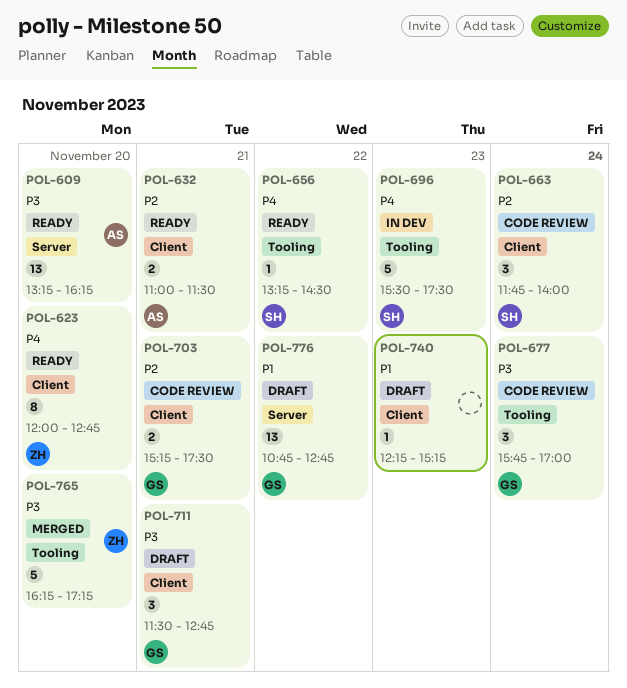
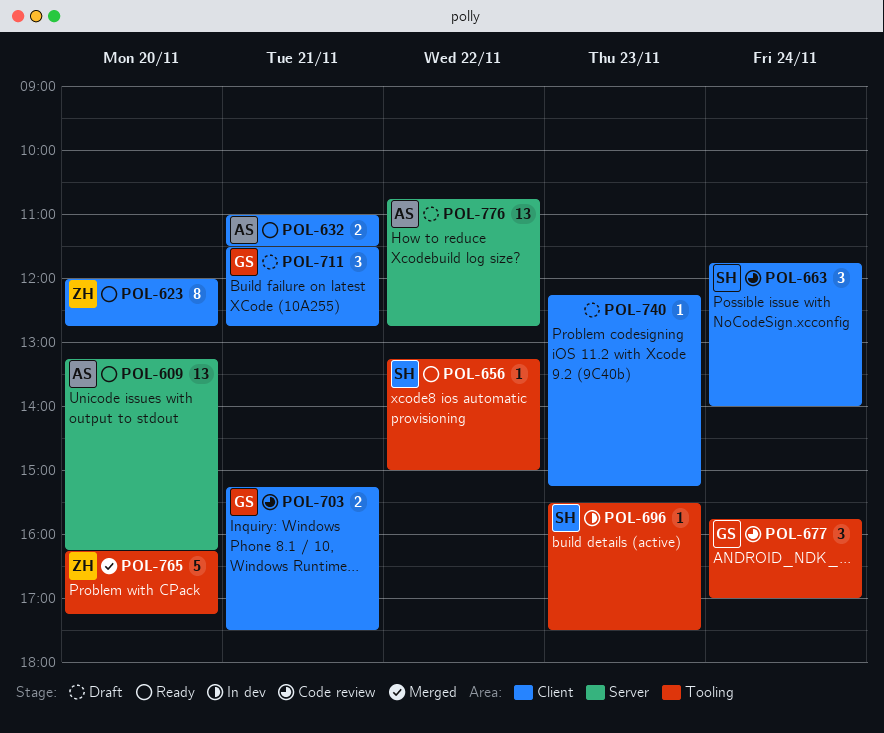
POL-656, ends: 14:30 -> 15:00
POL-696, estimate: 5 -> 1
POL-776, owner: GS -> AS

